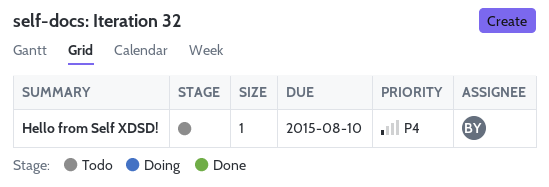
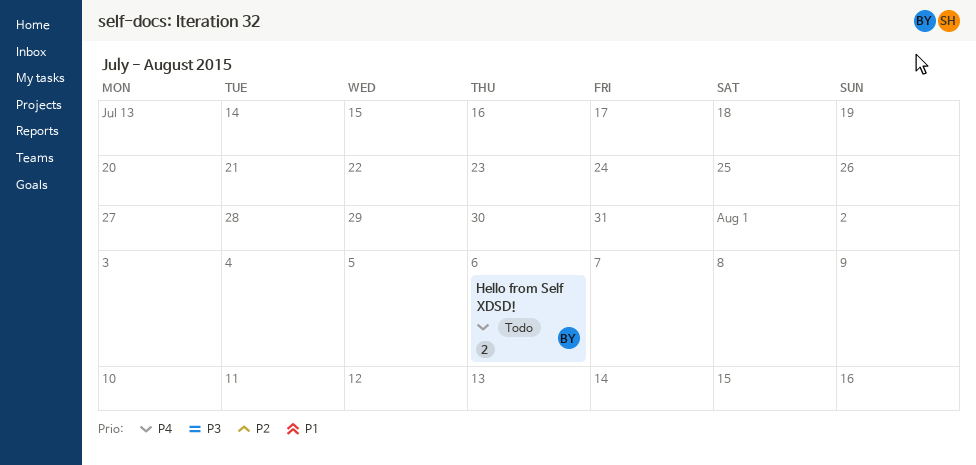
Hello from Self XDSD!, estimate: 1 -> 2
Hello from Self XDSD!, due: Aug 10 -> Aug 6

